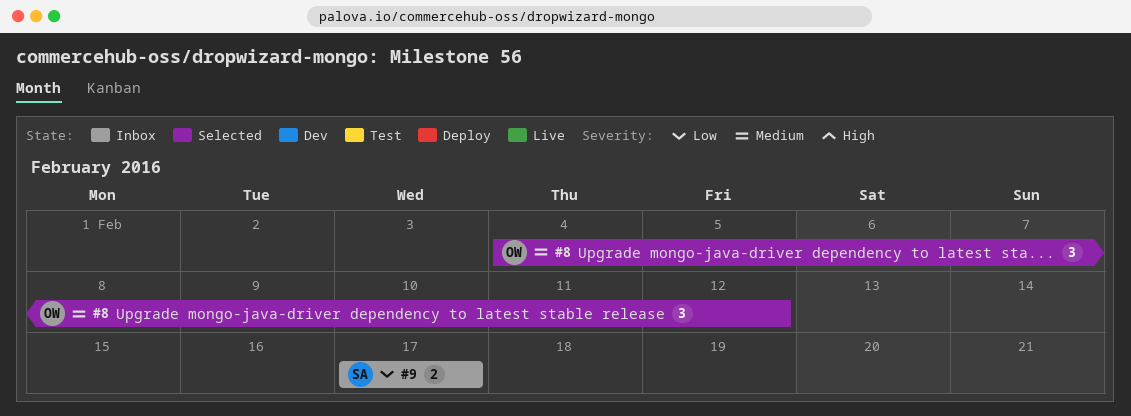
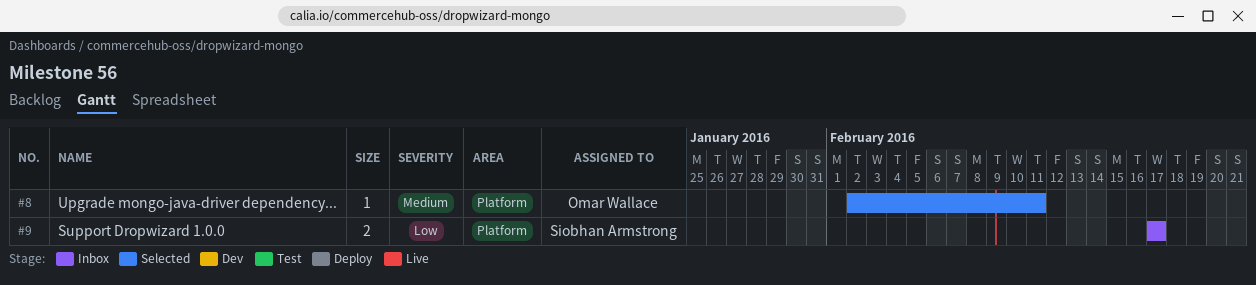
#8, estimate: 3 -> 1
#8, start: Feb 4 -> Feb 2
#8, due: Feb 12 -> Feb 11

